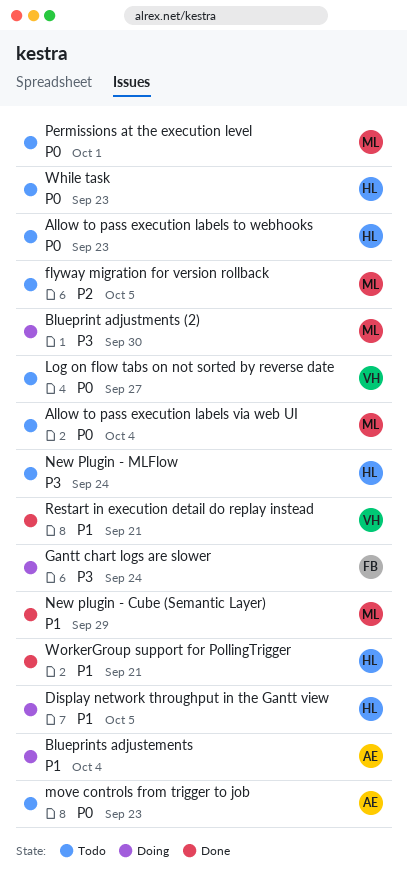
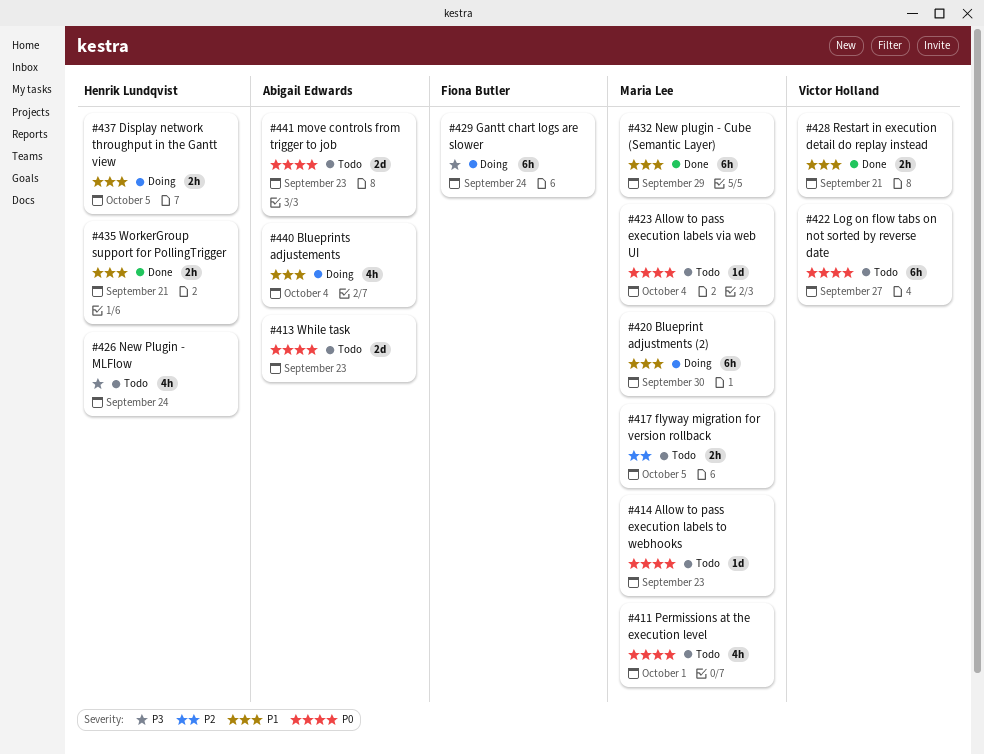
Allow to pass execution labels to webhooks, owner: Henrik Lundqvist -> Maria Lee
Blueprint adjustments (2), priority: P3 -> P1
While task, owner: Henrik Lundqvist -> Abigail Edwards

